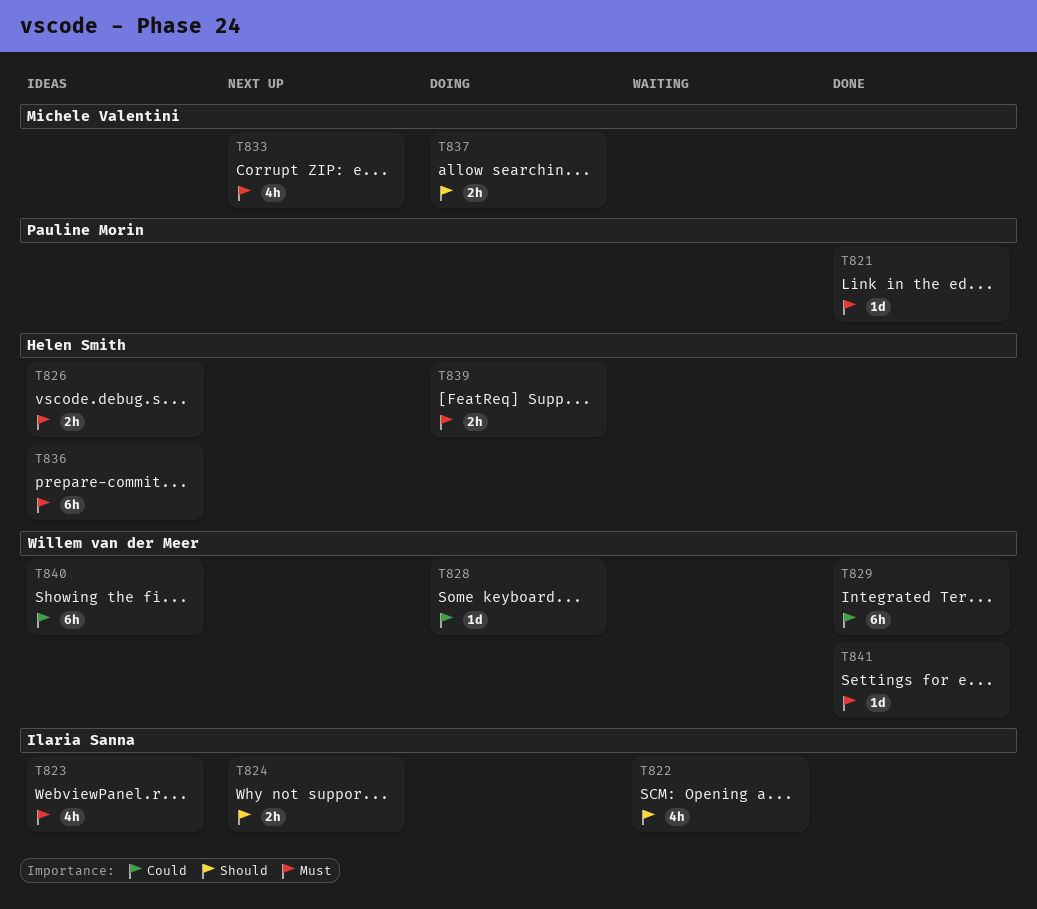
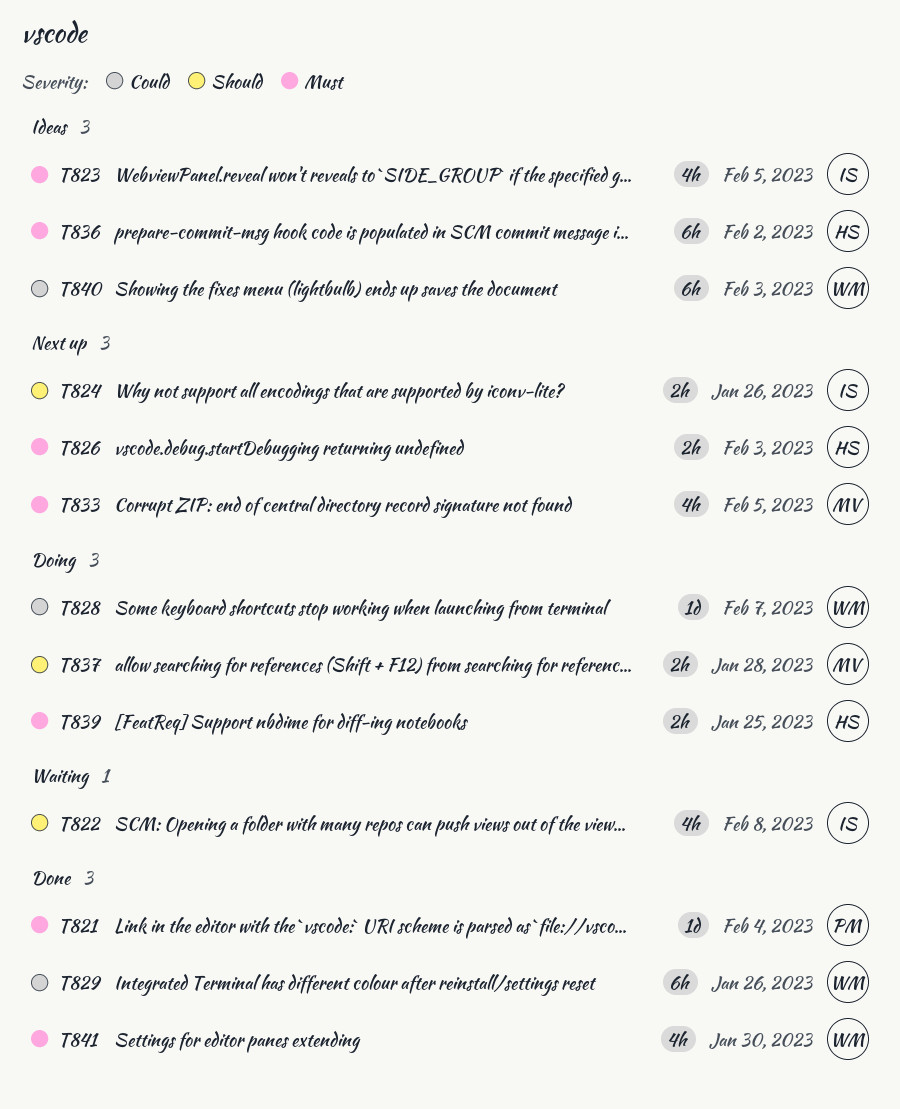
T826, status: Ideas -> Next up
T841, estimate: 1d -> 4h

